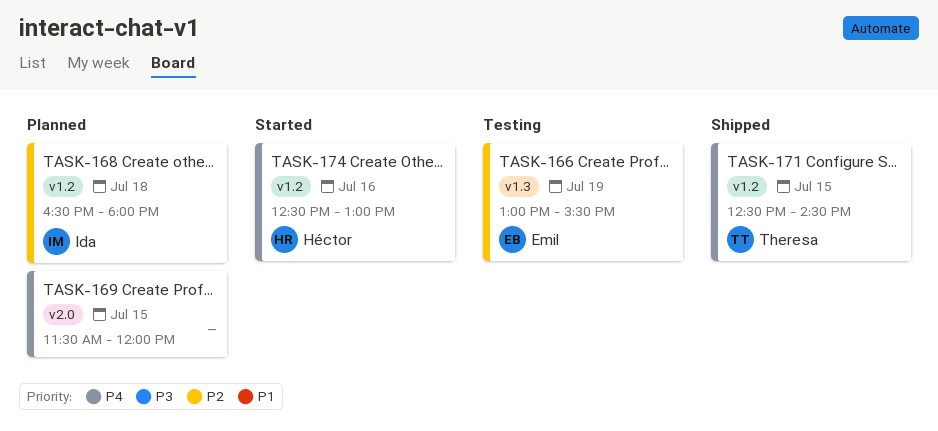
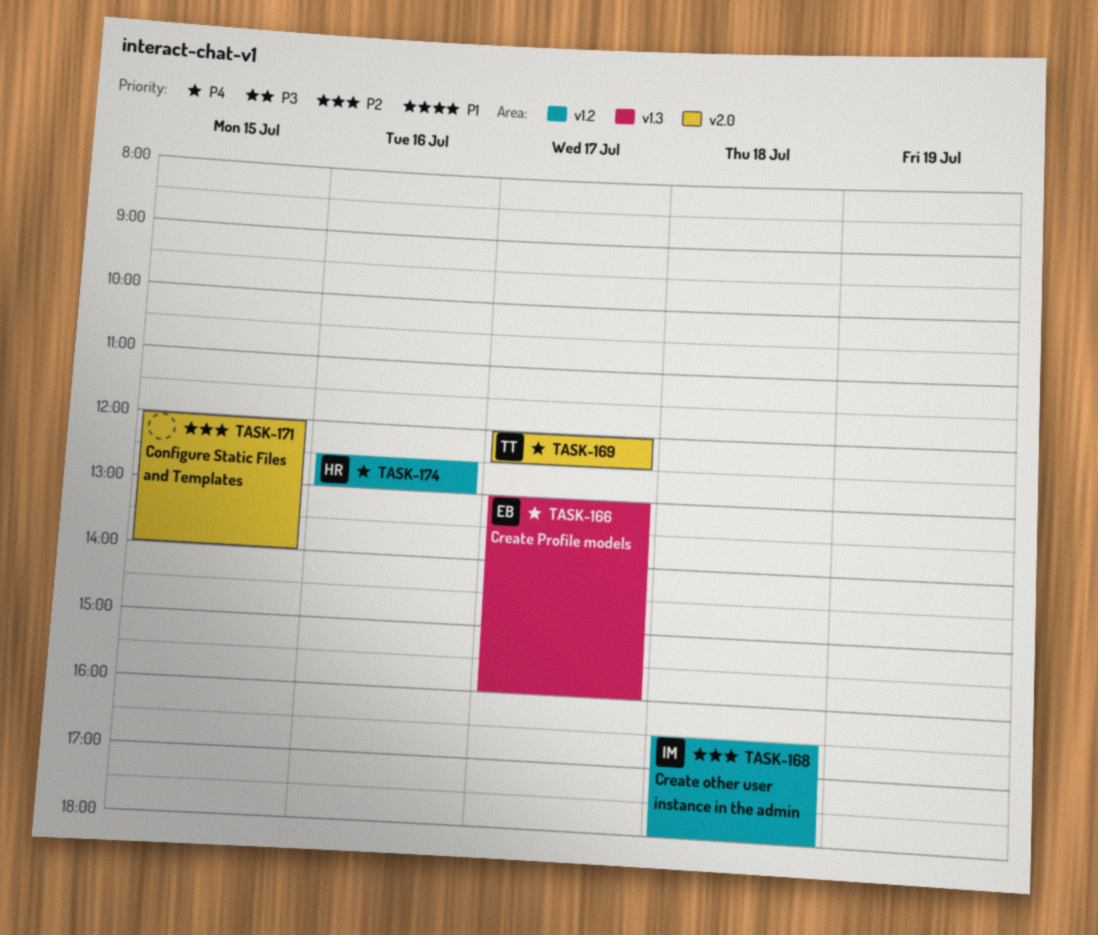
TASK-166, priority: P2 -> P4
TASK-166, day: Jul 19 -> Jul 17
TASK-166, ends: 15:30 -> 16:00
TASK-169, owner: none -> Theresa
TASK-169, day: Jul 15 -> Jul 17
TASK-169, begins: 11:30 -> 12:00
TASK-169, ends: 12:00 -> 12:30
TASK-171, owner: Theresa -> none
TASK-171, priority: P4 -> P2
TASK-171, label: v1.2 -> v2.0
TASK-171, begins: 12:30 -> 12:00
TASK-171, ends: 14:30 -> 14:00

